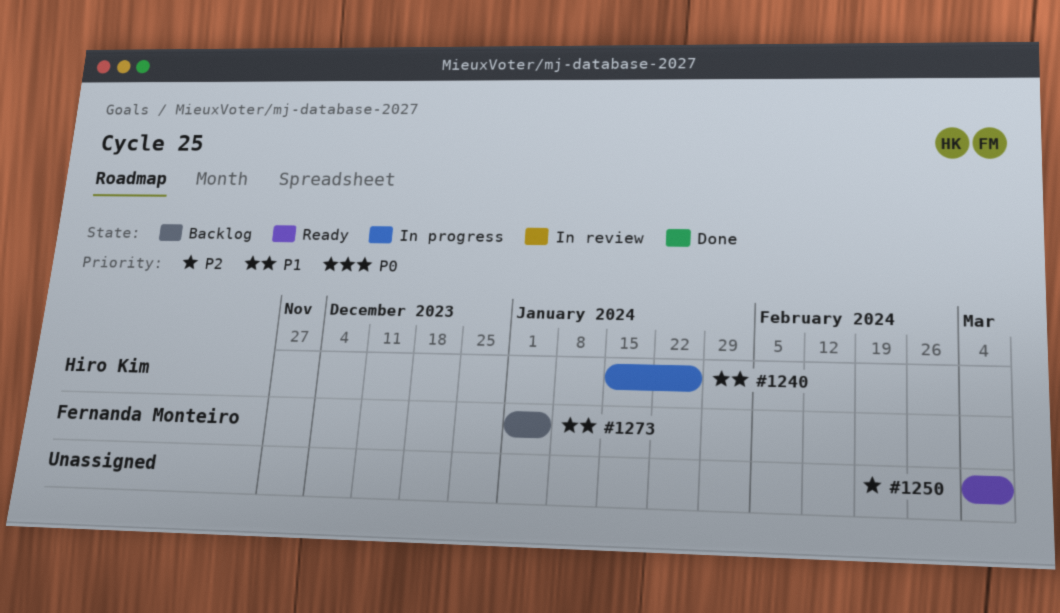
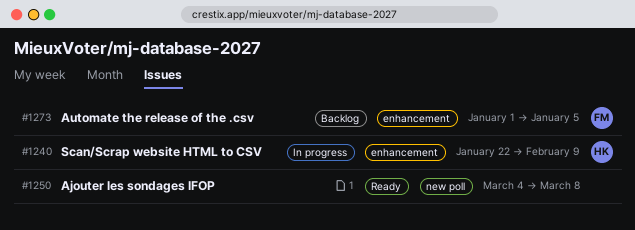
#1240, start: Jan 15 -> Jan 22
#1240, due: Jan 26 -> Feb 9

